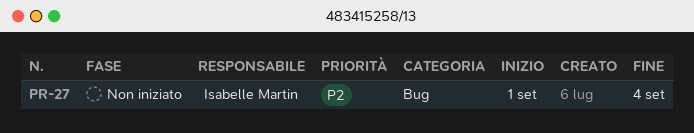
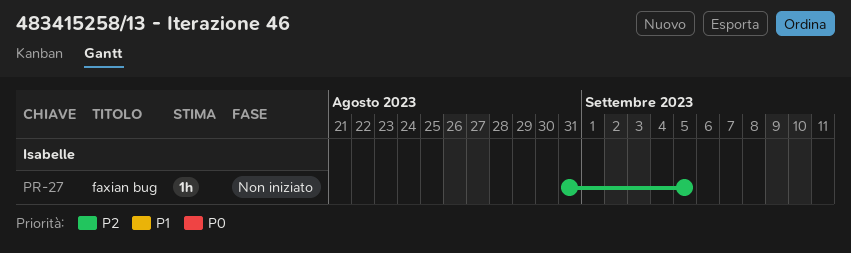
PR-27, start: Sep 1 -> Aug 31
PR-27, due: Sep 4 -> Sep 5

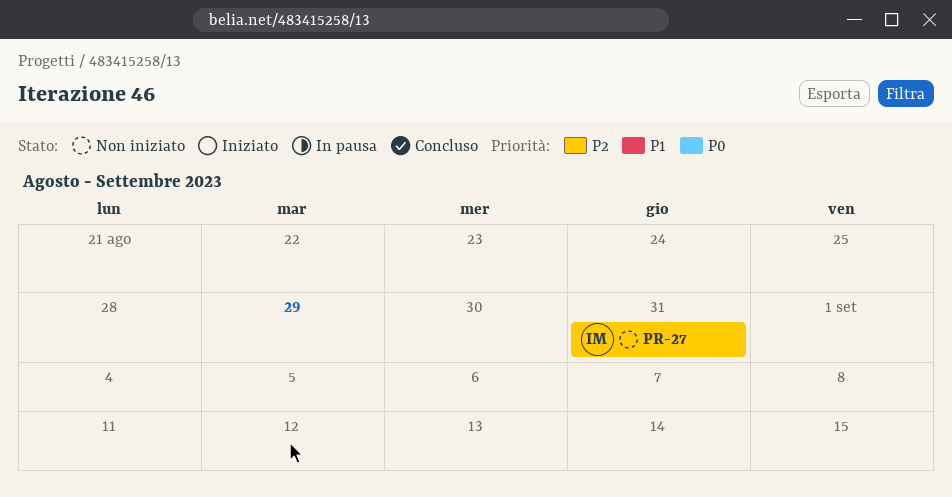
PR-27, due: Sep 5 -> Aug 31

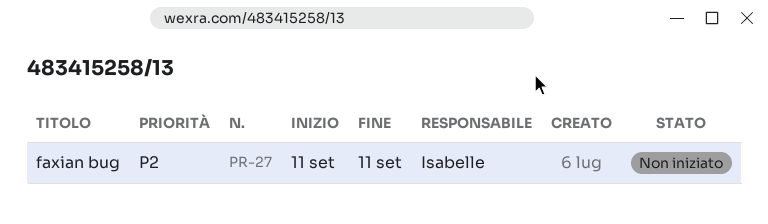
PR-27, start: Aug 31 -> Sep 11
PR-27, due: Aug 31 -> Sep 11

